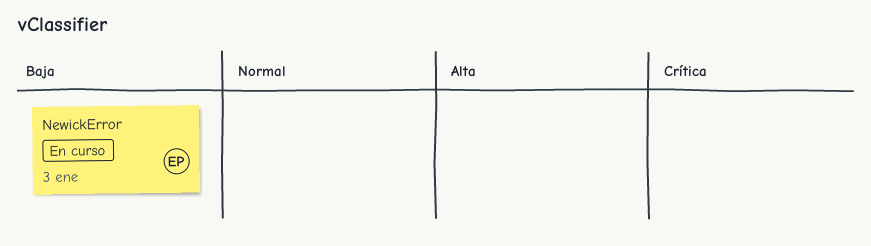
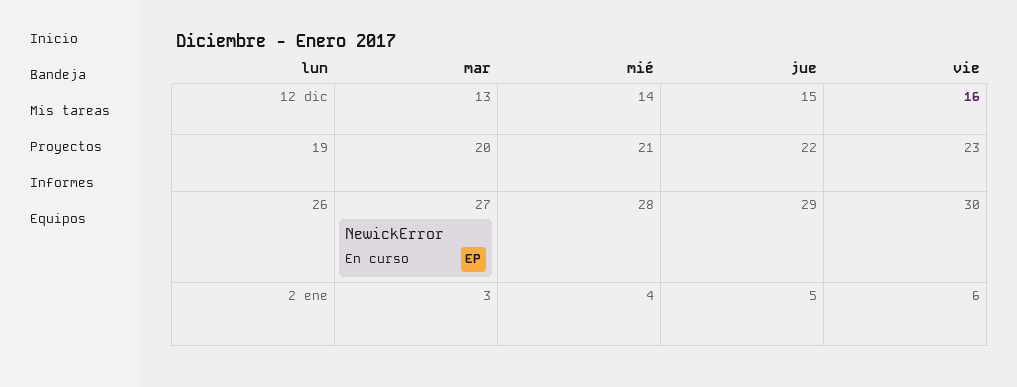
NewickError, due: Jan 3 -> Dec 27

